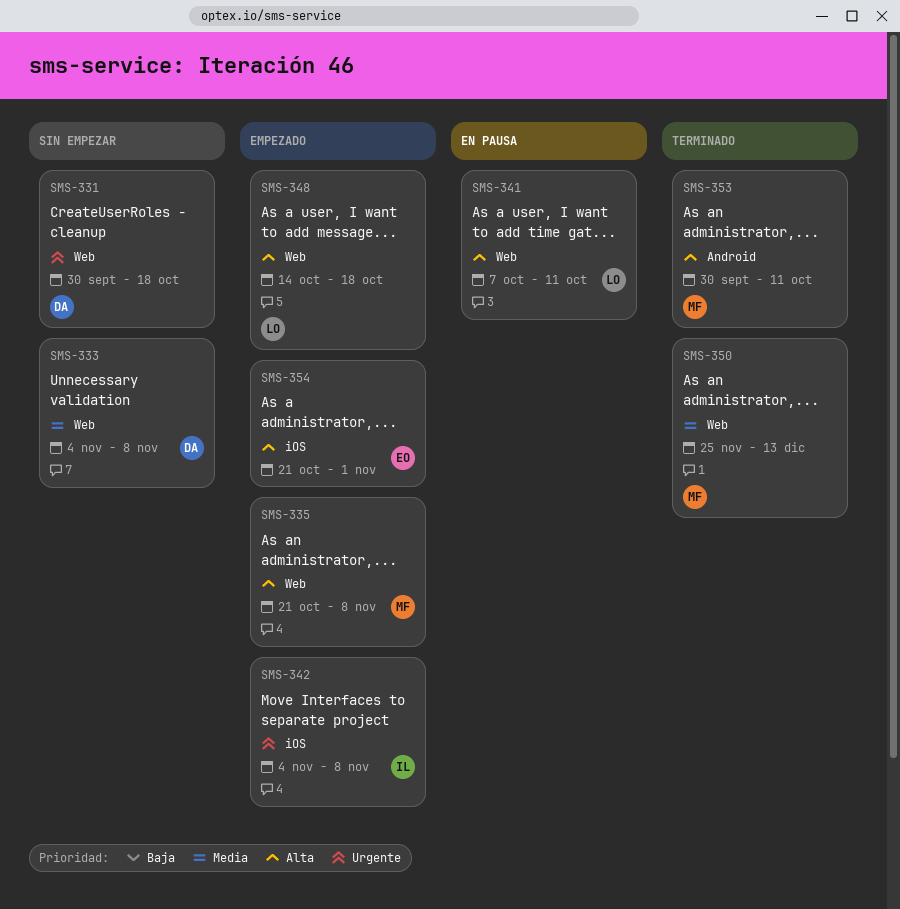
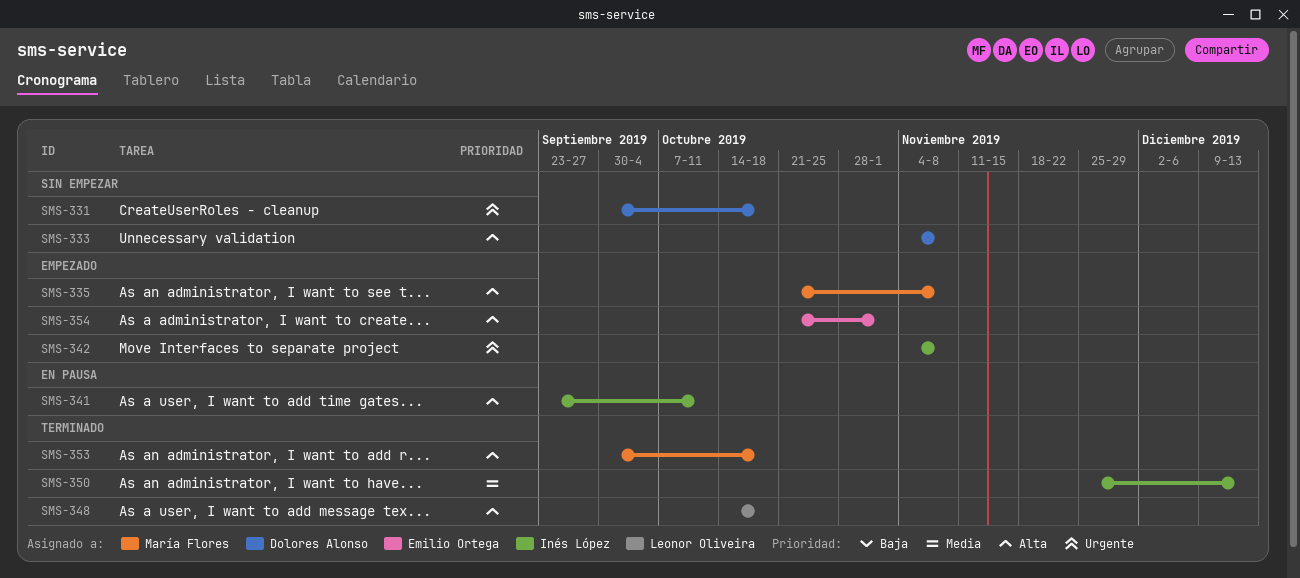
SMS-333, priority: Media -> Alta
SMS-341, owner: Leonor Oliveira -> Inés López
SMS-341, start: Oct 7 -> Sep 23
SMS-348, status: Empezado -> Terminado
SMS-350, owner: María Flores -> Inés López
SMS-353, due: Oct 11 -> Oct 18

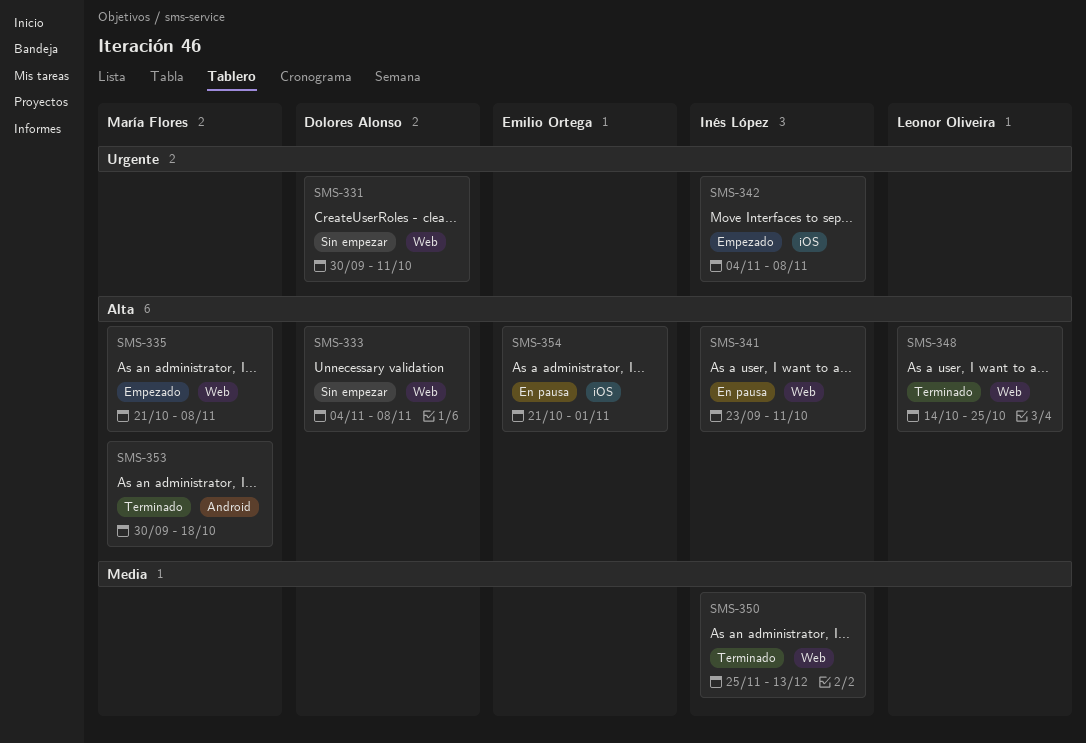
SMS-331, due: Oct 18 -> Oct 11
SMS-348, due: Oct 18 -> Oct 25
SMS-354, status: Empezado -> En pausa

